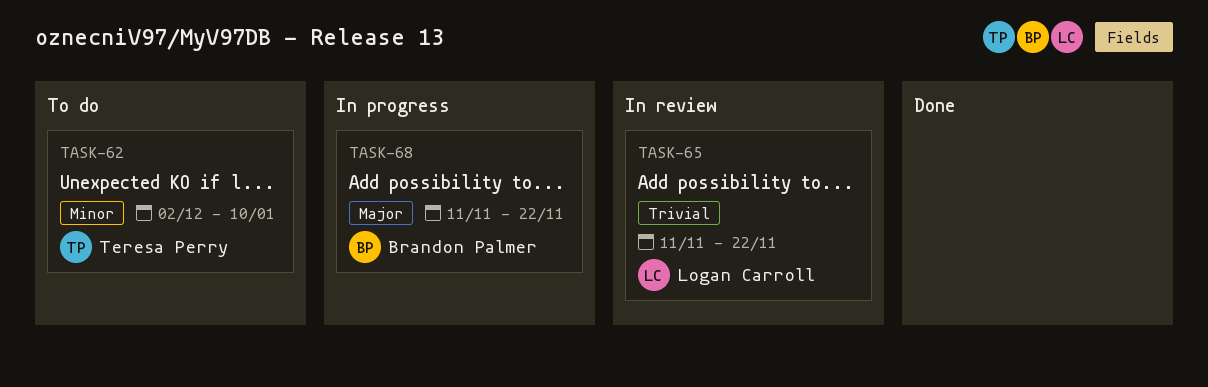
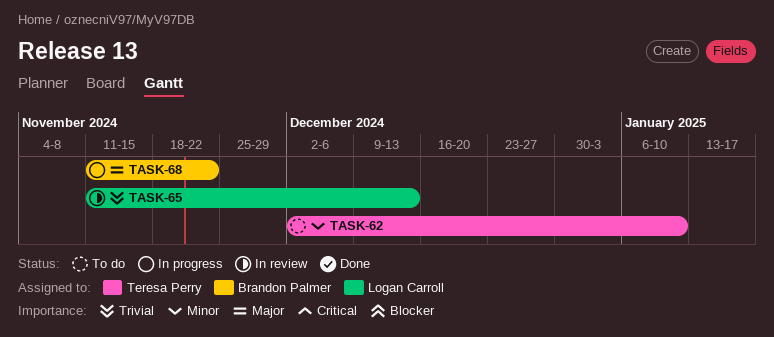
TASK-65, due: Nov 22 -> Dec 13

